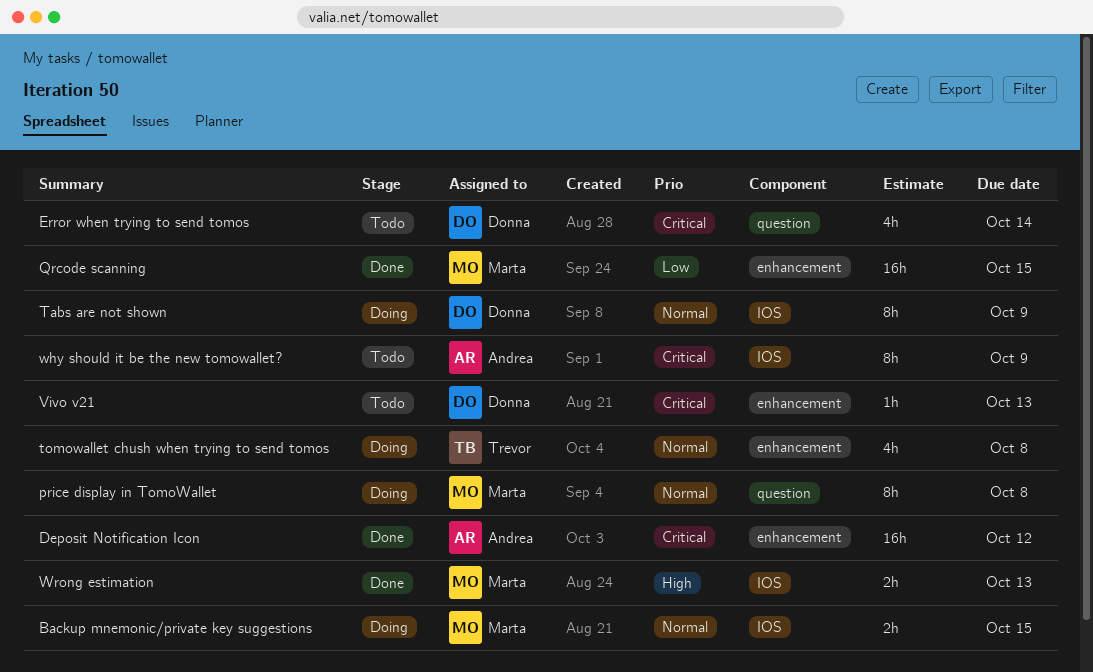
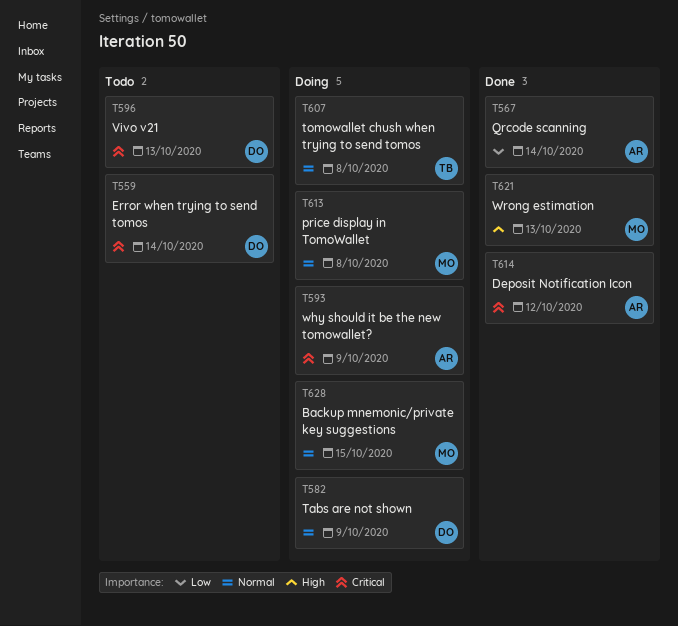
Qrcode scanning, owner: Marta -> Andrea
Qrcode scanning, due: Oct 15 -> Oct 14
why should it be the new tomowallet?, status: Todo -> Doing

